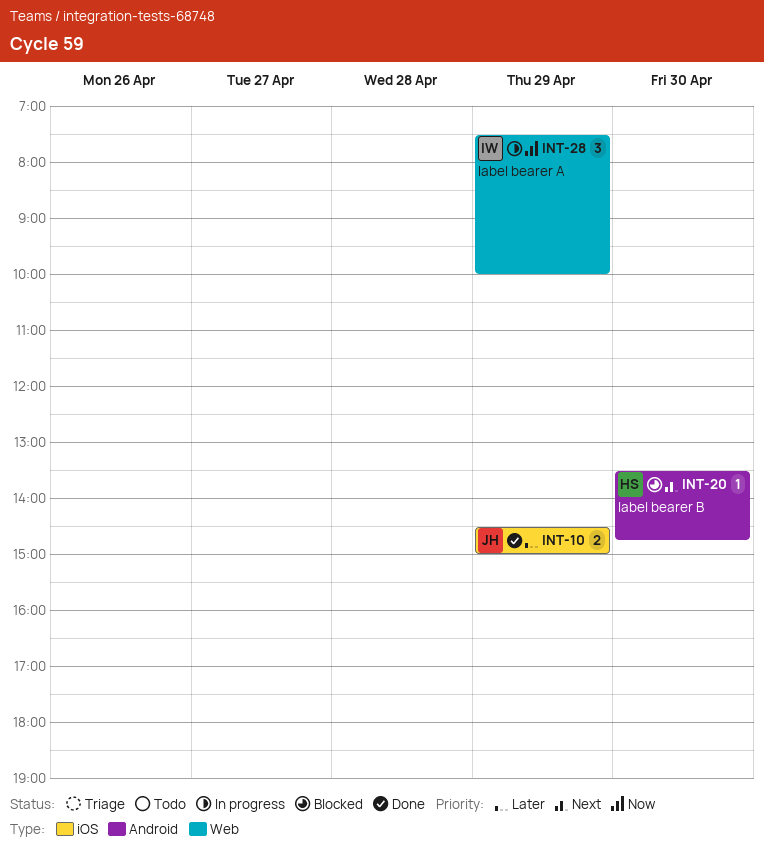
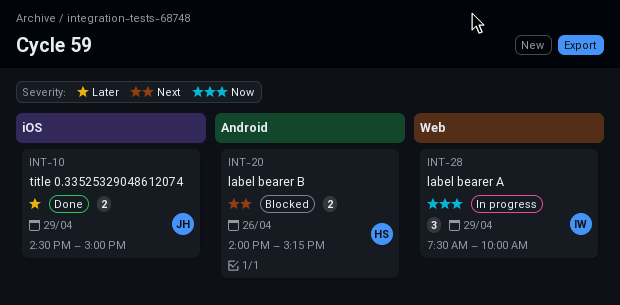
INT-20, estimate: 1 -> 2
INT-20, day: Apr 30 -> Apr 26
INT-20, begins: 13:30 -> 14:00
INT-20, ends: 14:45 -> 15:15

